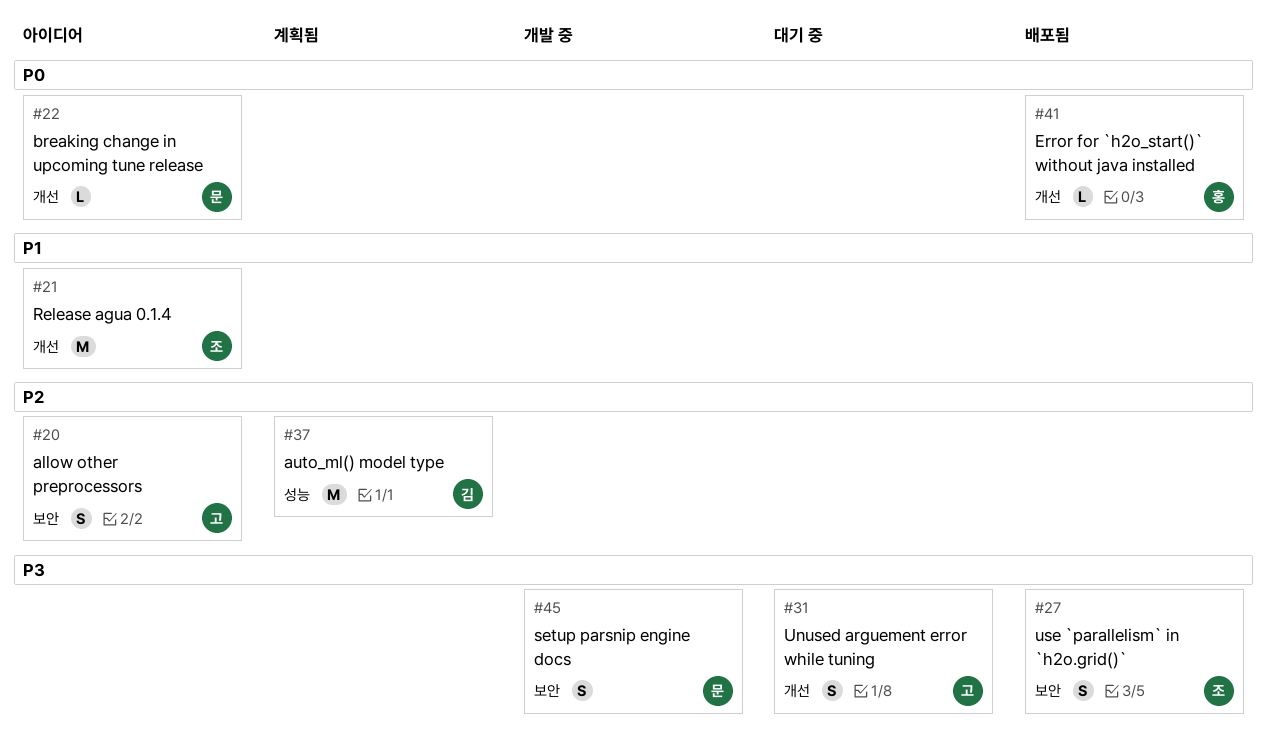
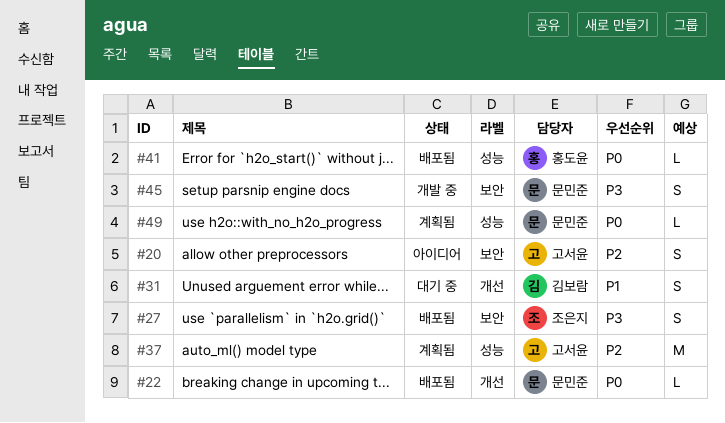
#21: present -> none
#22, status: 아이디어 -> 배포됨
#31, owner: 고서윤 -> 김보람
#31, priority: P3 -> P1
#37, owner: 김보람 -> 고서윤
#41, label: 개선 -> 성능
#49: none -> present

